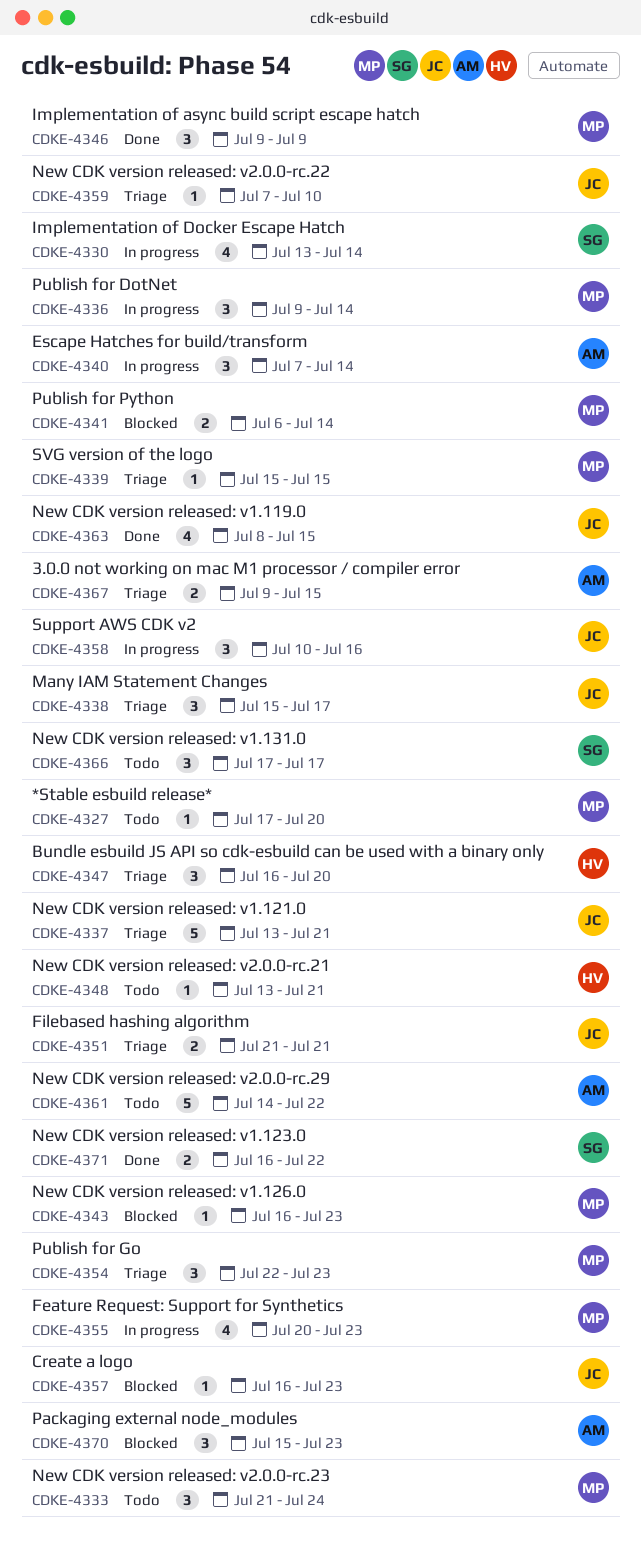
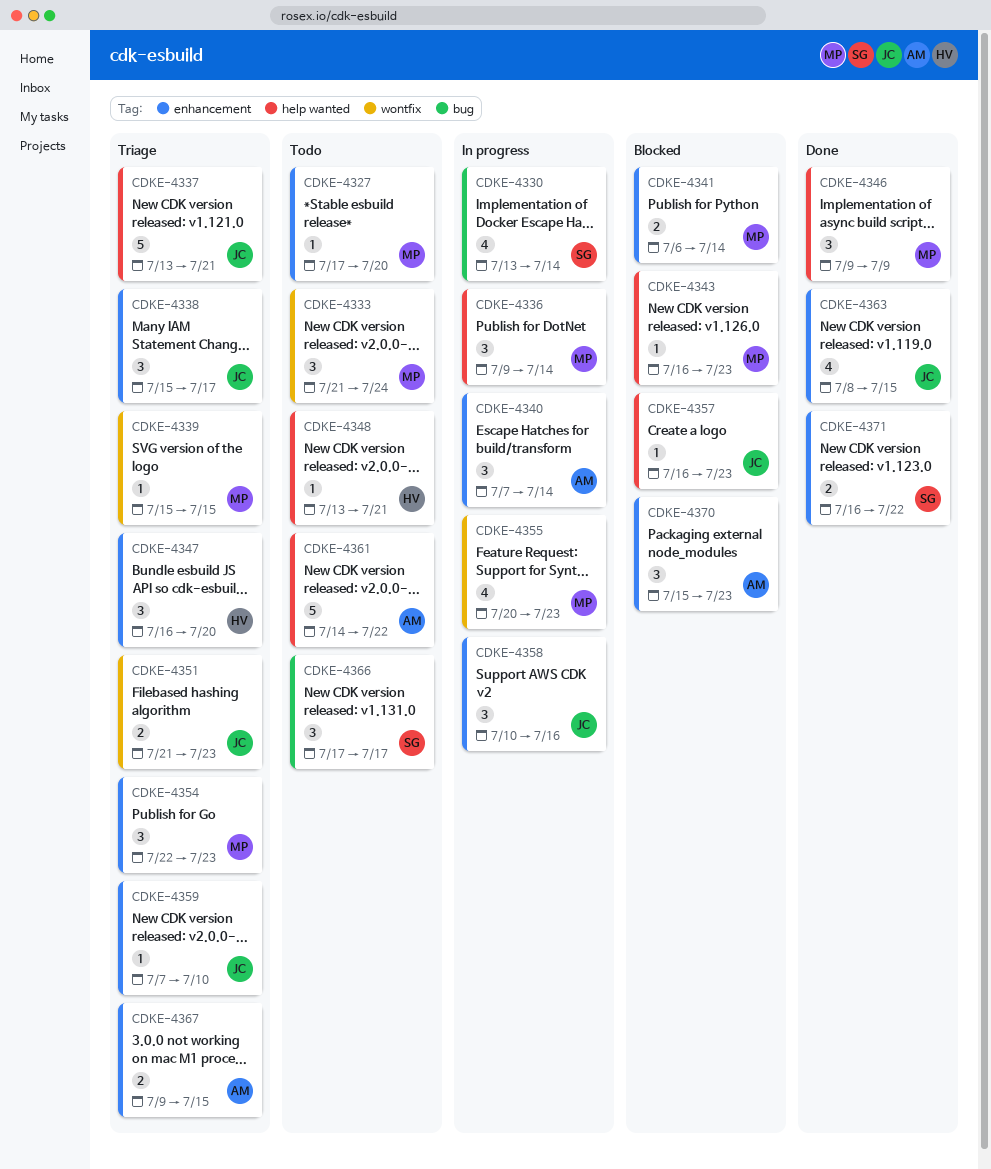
CDKE-4351, due: Jul 21 -> Jul 23

